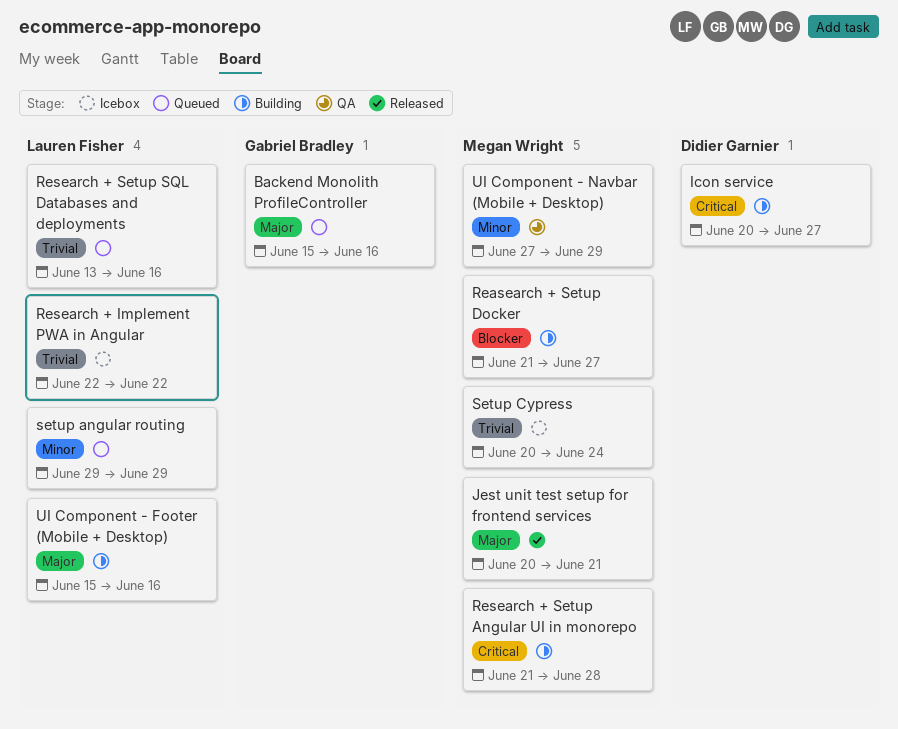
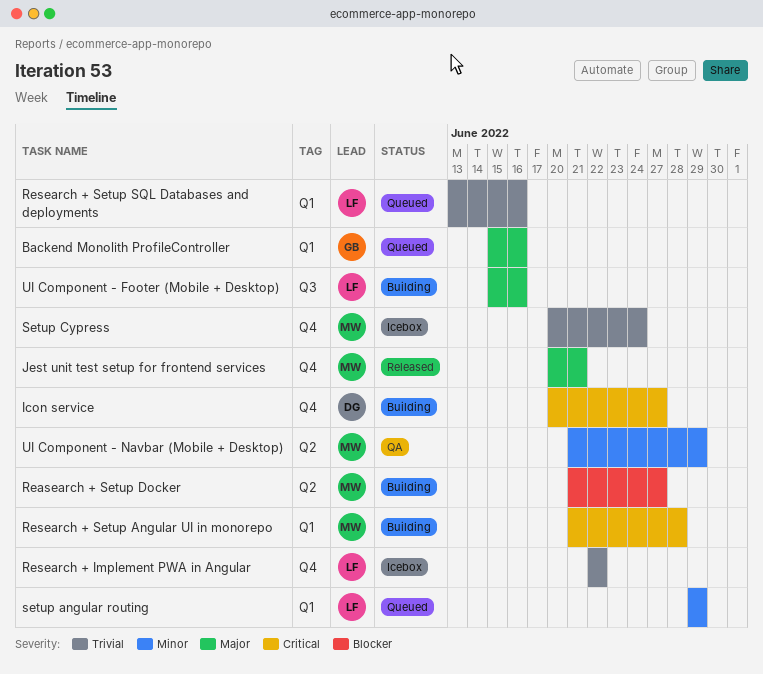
UI Component - Navbar (Mobile + Desktop), start: Jun 27 -> Jun 21

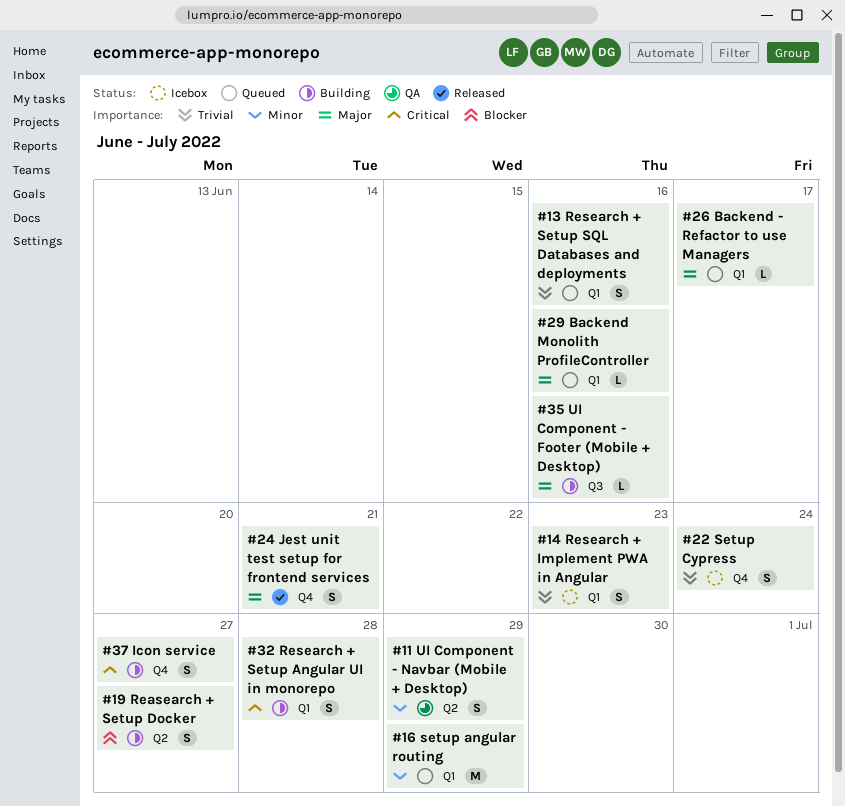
Backend - Refactor to use Managers: none -> present
Research + Implement PWA in Angular, label: Q4 -> Q1
Research + Implement PWA in Angular, due: Jun 22 -> Jun 23

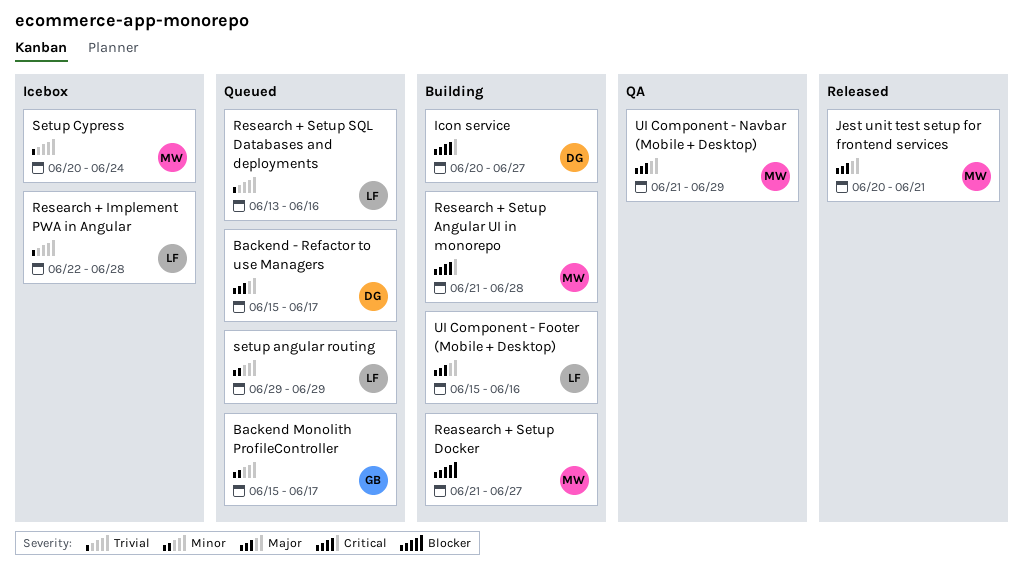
Backend Monolith ProfileController, priority: Major -> Minor
Backend Monolith ProfileController, due: Jun 16 -> Jun 17
Research + Implement PWA in Angular, due: Jun 23 -> Jun 28
UI Component - Navbar (Mobile + Desktop), priority: Minor -> Major

